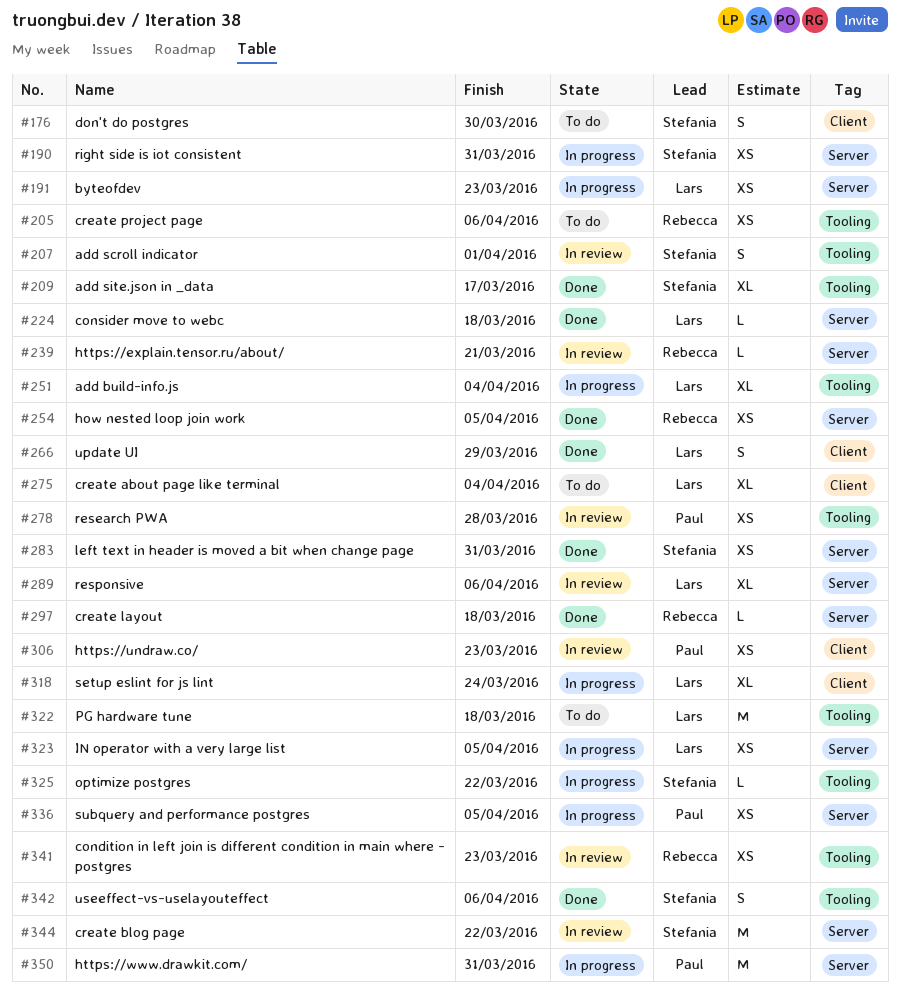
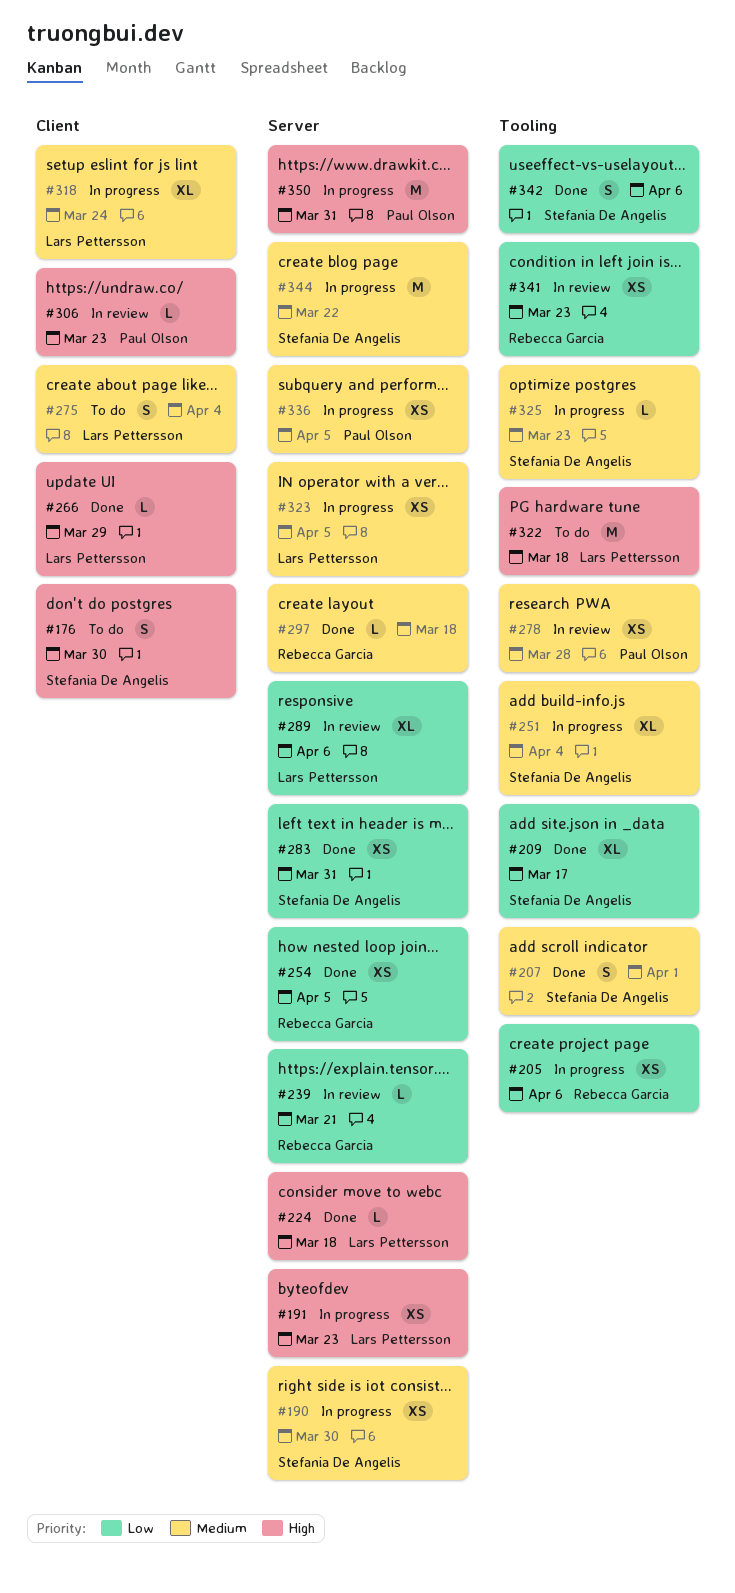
#190, due: Mar 31 -> Mar 30
#205, status: To do -> In progress
#207, status: In review -> Done
#251, owner: Lars Pettersson -> Stefania De Angelis
#266, estimate: S -> L
#275, estimate: XL -> S
#306, estimate: XS -> L
#325, due: Mar 22 -> Mar 23
#344, status: In review -> In progress

